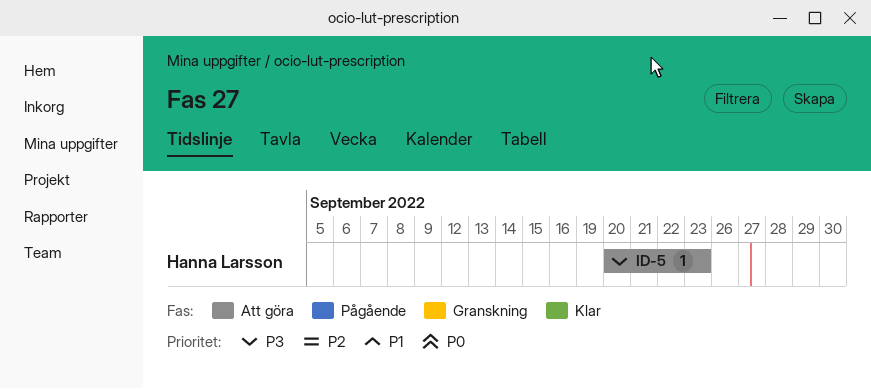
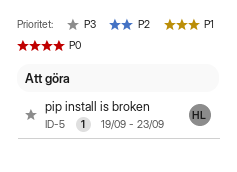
ID-5, start: Sep 20 -> Sep 19

